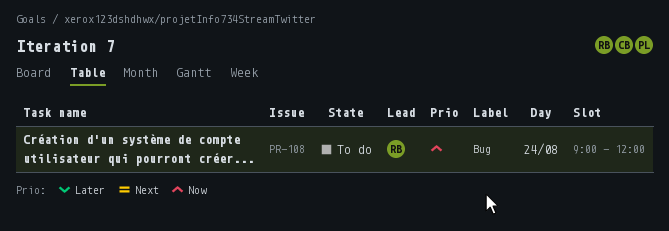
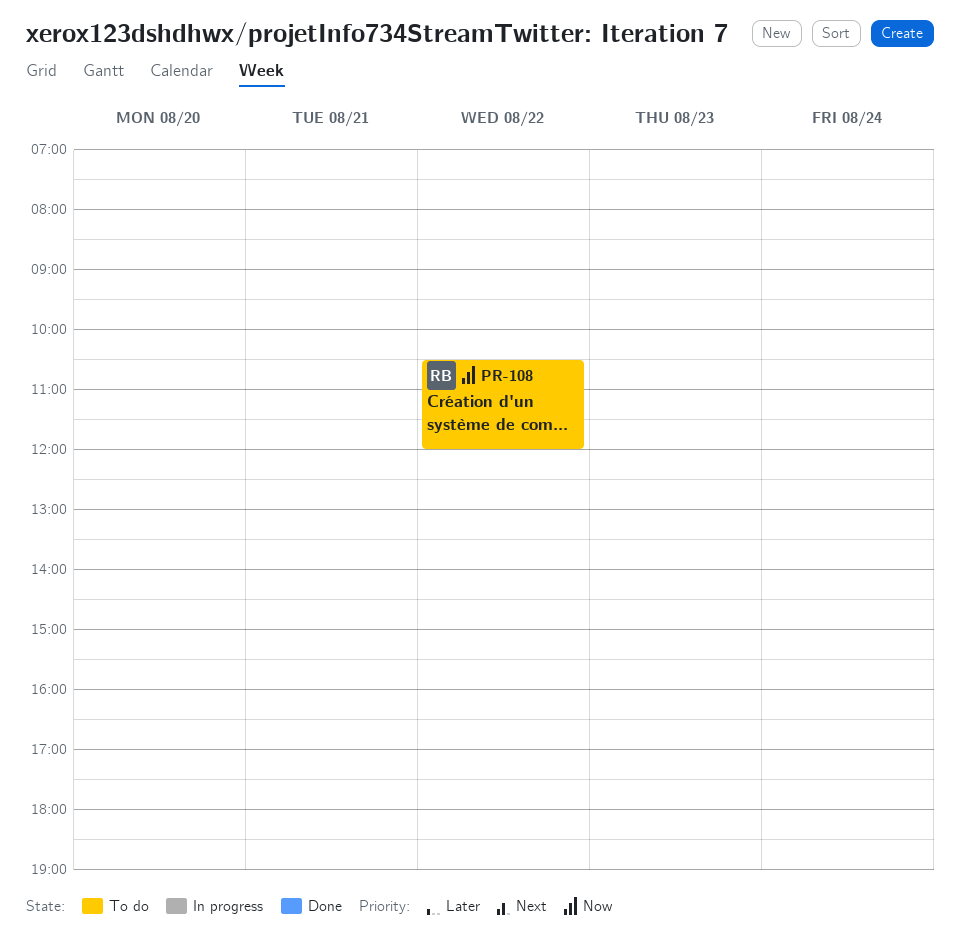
PR-108, day: Aug 24 -> Aug 22
PR-108, begins: 09:00 -> 10:30

